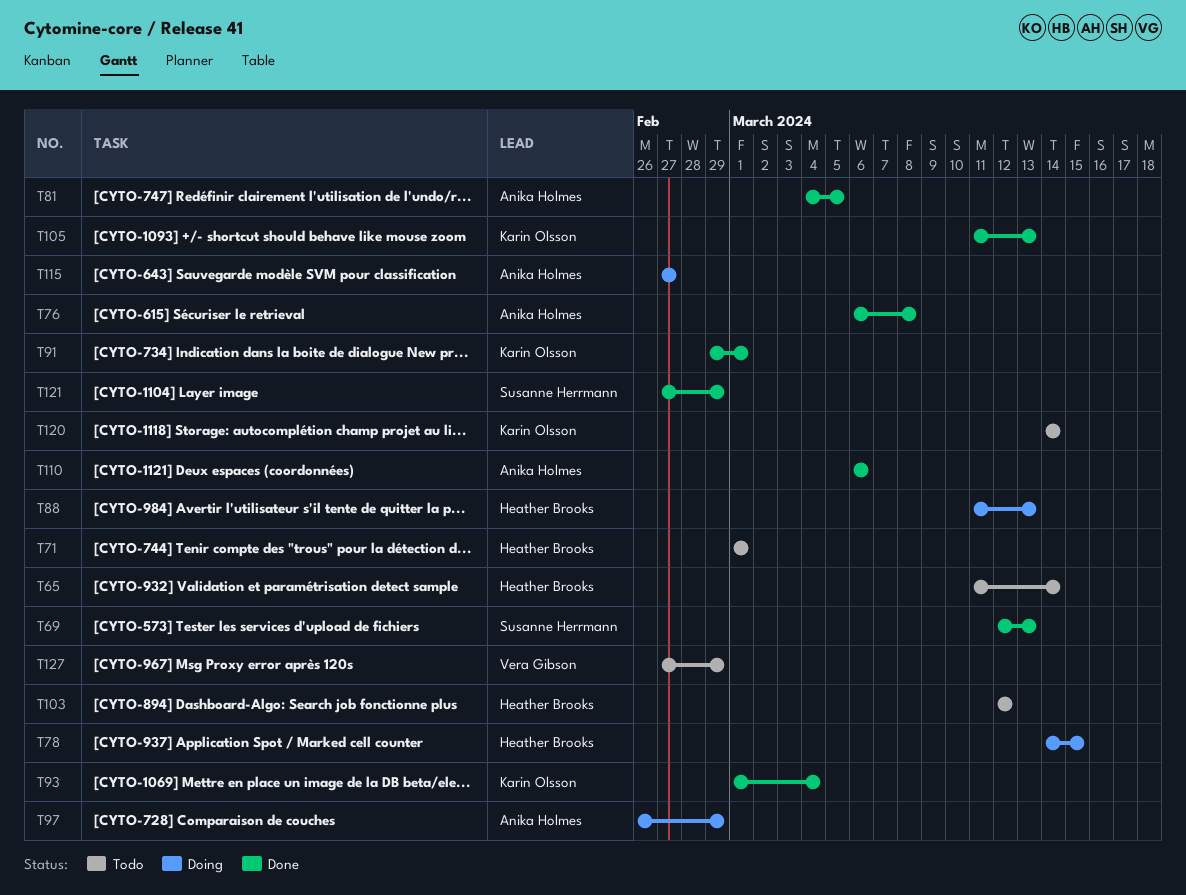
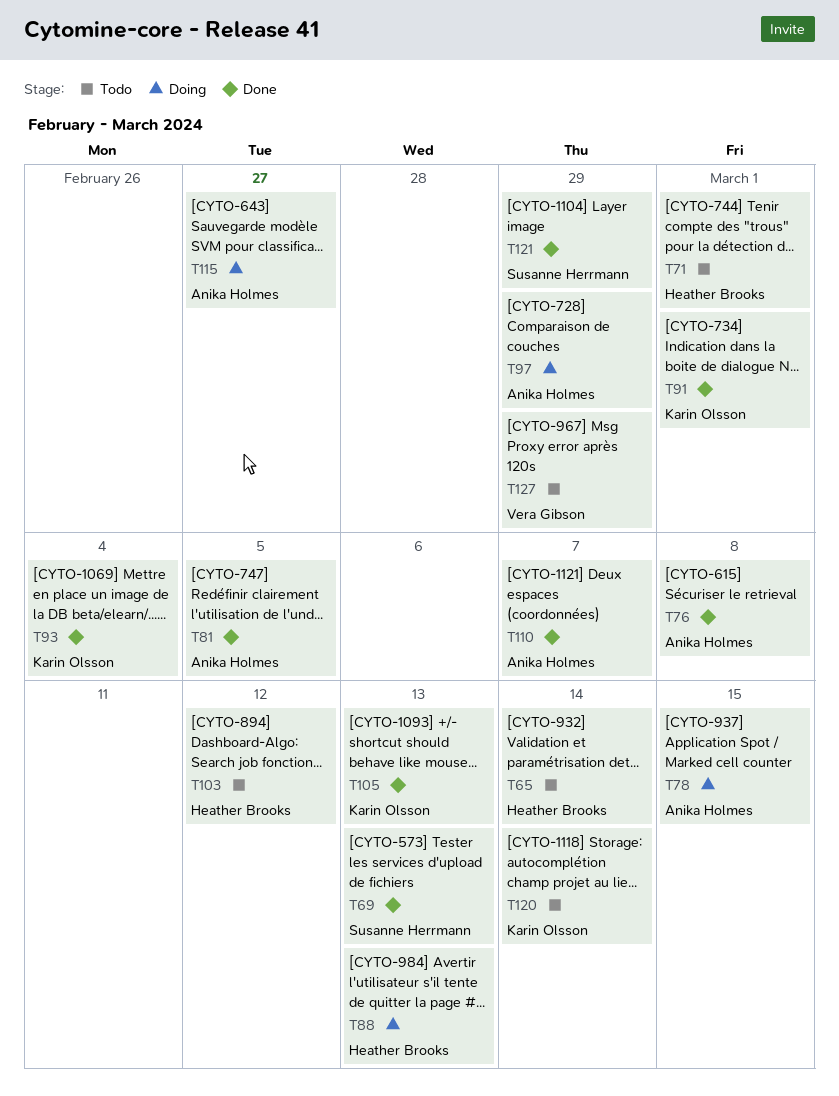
T78, owner: Heather Brooks -> Anika Holmes
T110, due: Mar 6 -> Mar 7

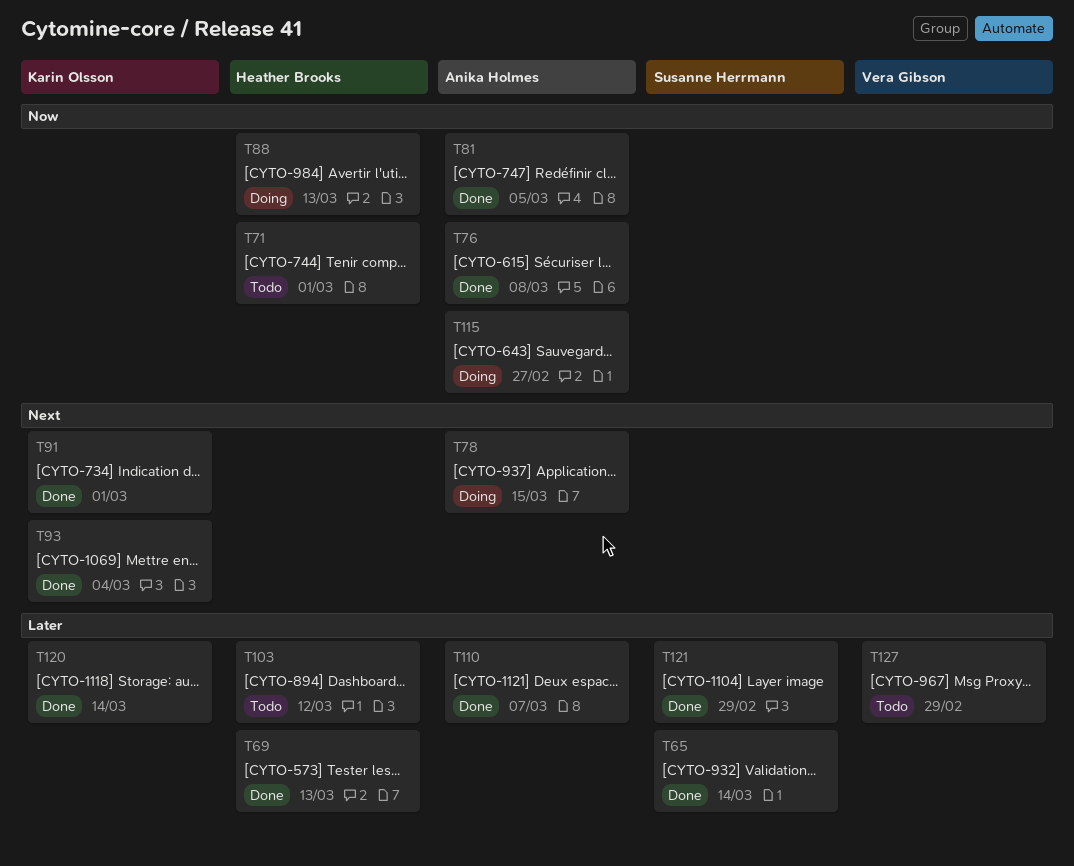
T65, status: Todo -> Done
T65, owner: Heather Brooks -> Susanne Herrmann
T69, owner: Susanne Herrmann -> Heather Brooks
T97: present -> none
T105: present -> none
T120, status: Todo -> Done

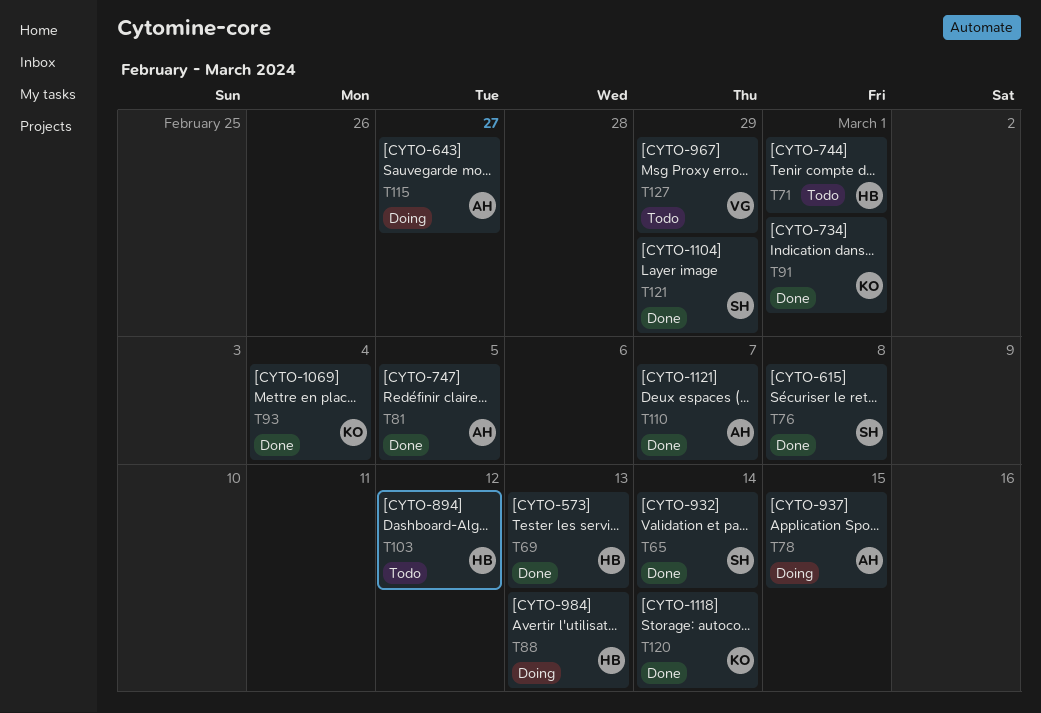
T76, owner: Anika Holmes -> Susanne Herrmann

